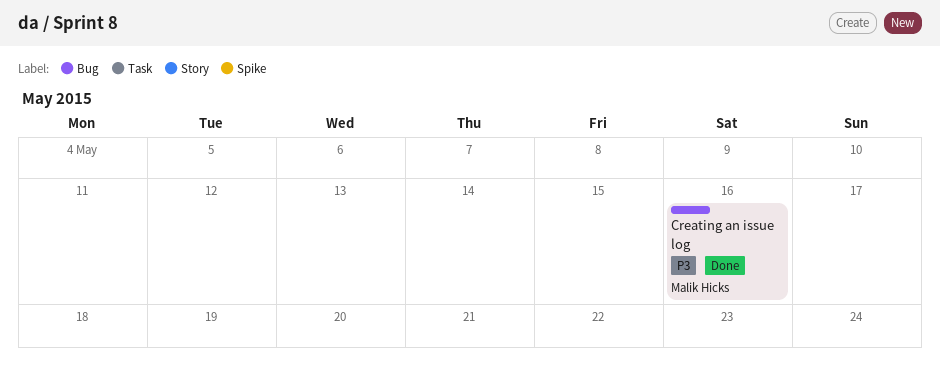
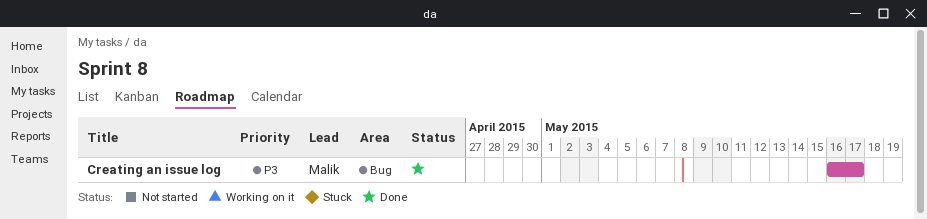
Creating an issue log, due: May 16 -> May 17

